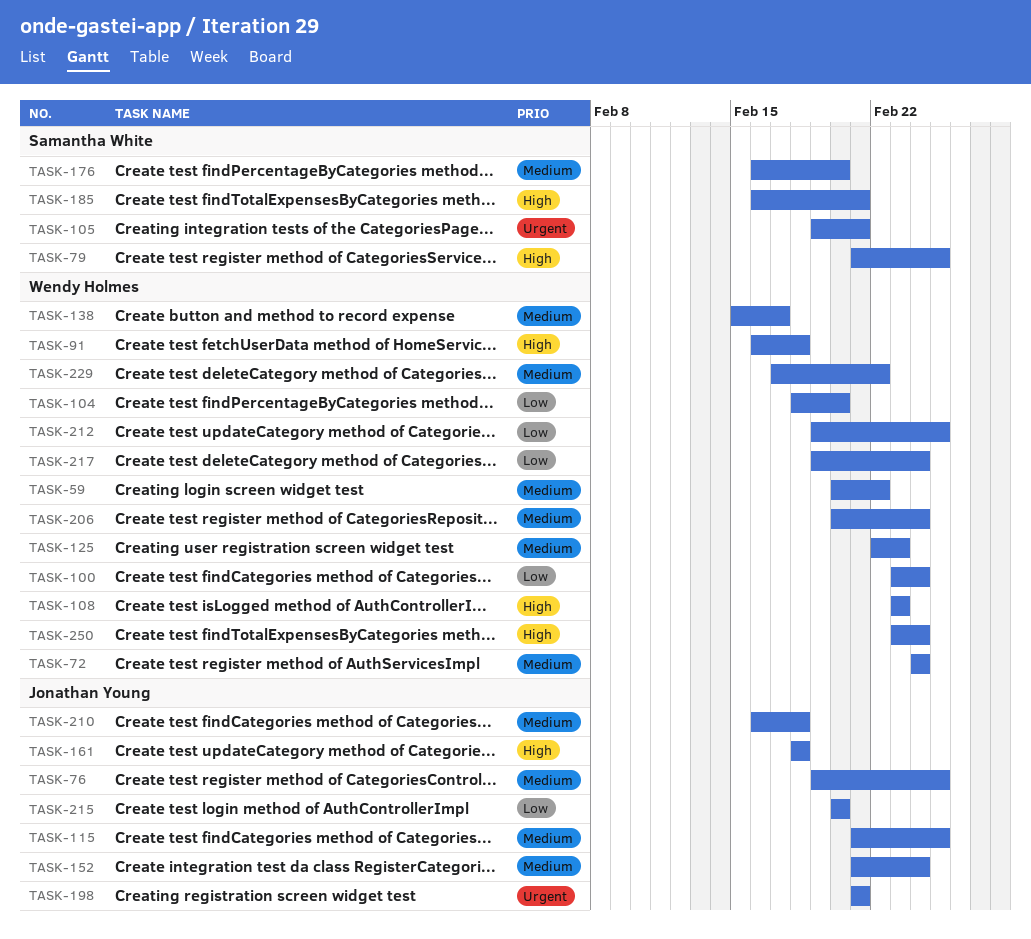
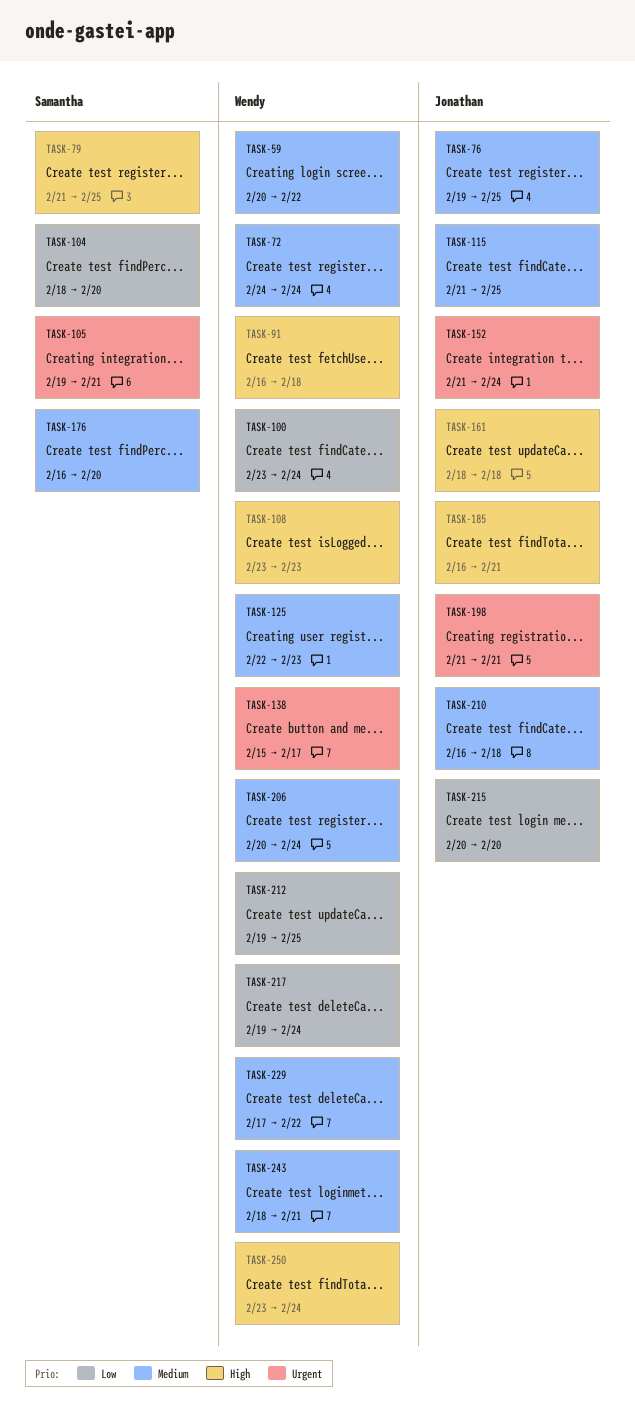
TASK-104, owner: Wendy Holmes -> Samantha White
TASK-138, priority: Medium -> Urgent
TASK-152, priority: Medium -> Urgent
TASK-185, owner: Samantha White -> Jonathan Young
TASK-243: none -> present

